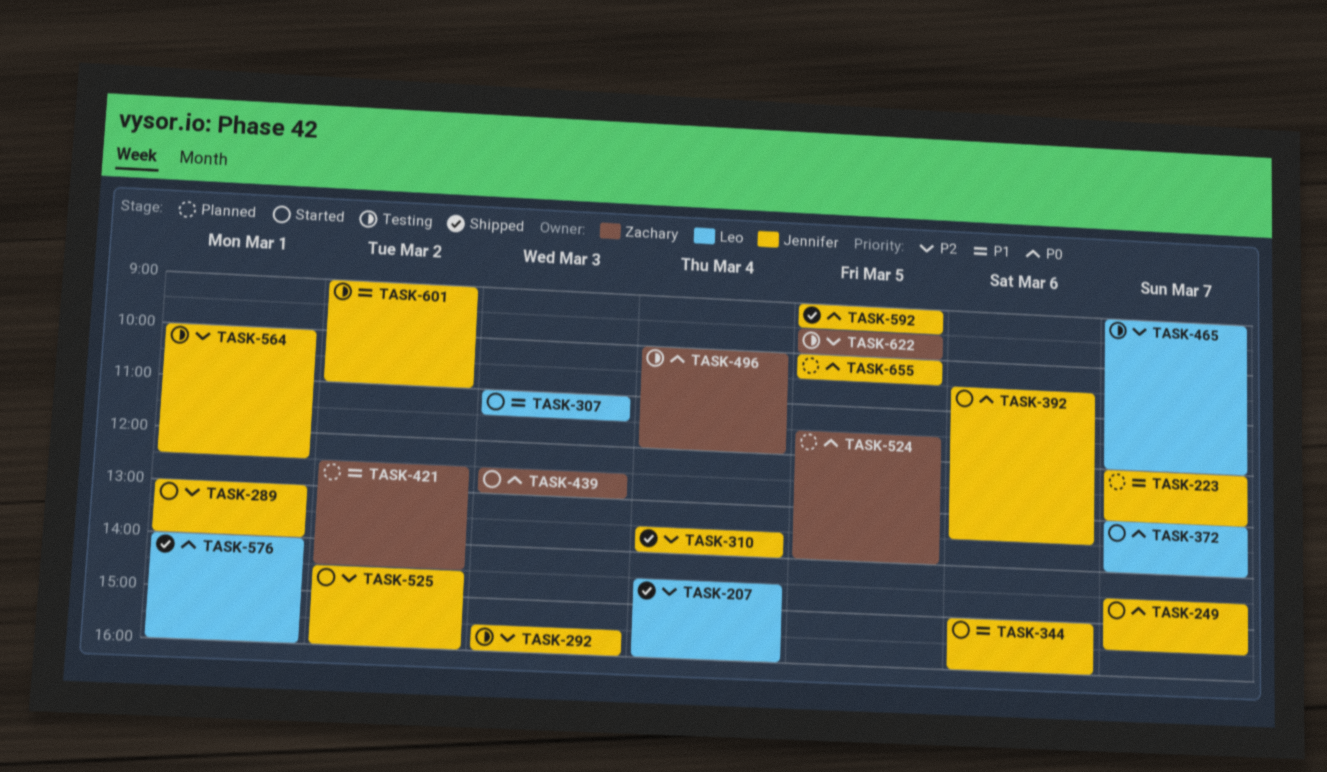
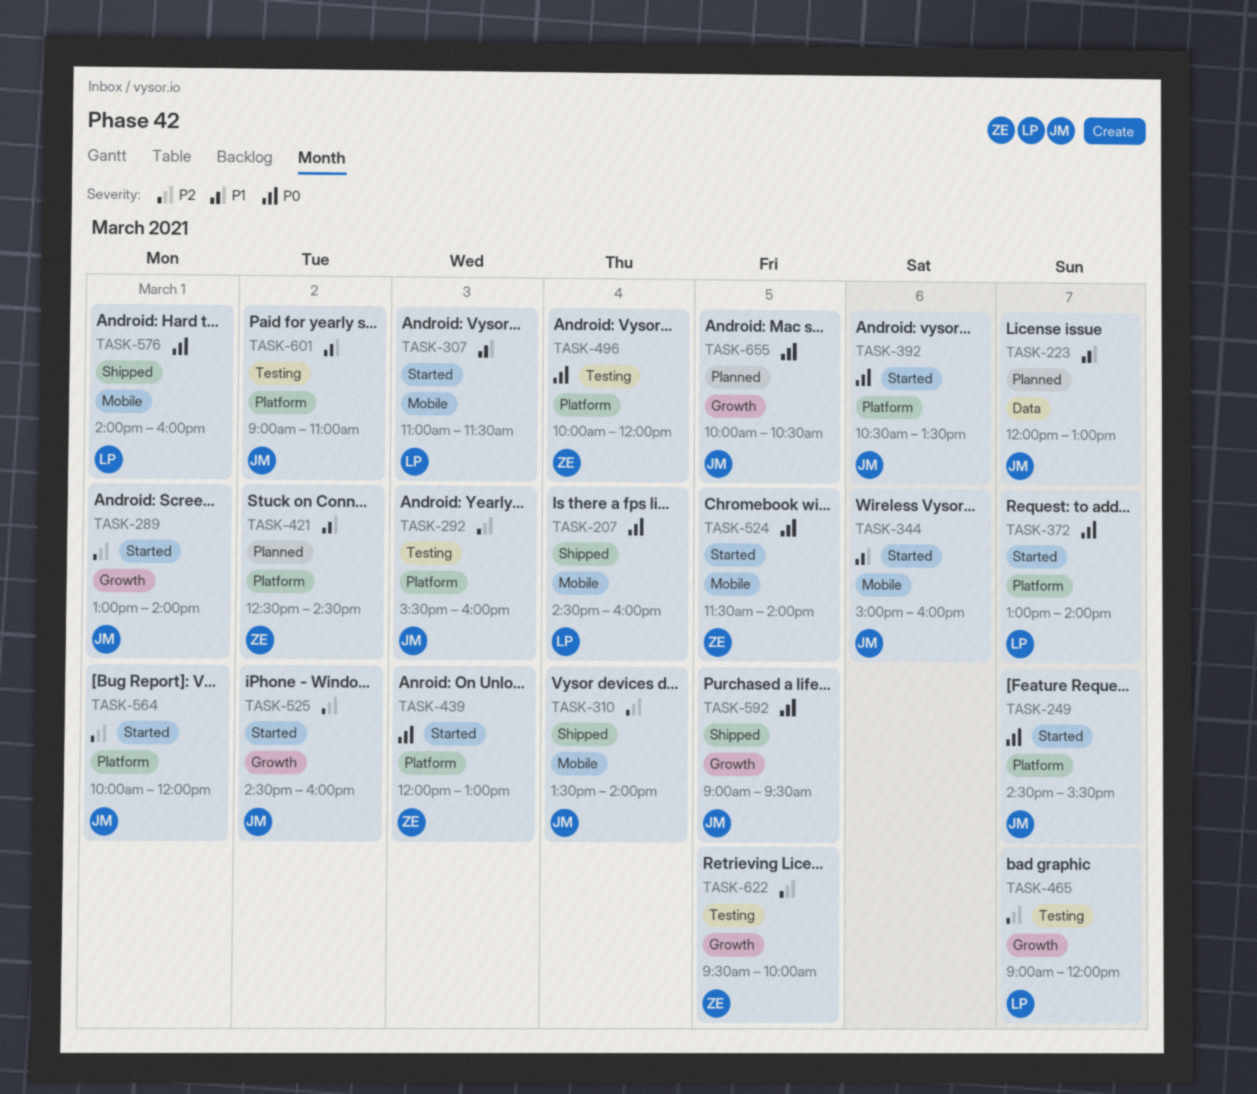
TASK-207, priority: P2 -> P0
TASK-439, begins: 12:30 -> 12:00
TASK-524, status: Planned -> Started
TASK-564, status: Testing -> Started
TASK-564, ends: 12:30 -> 12:00

